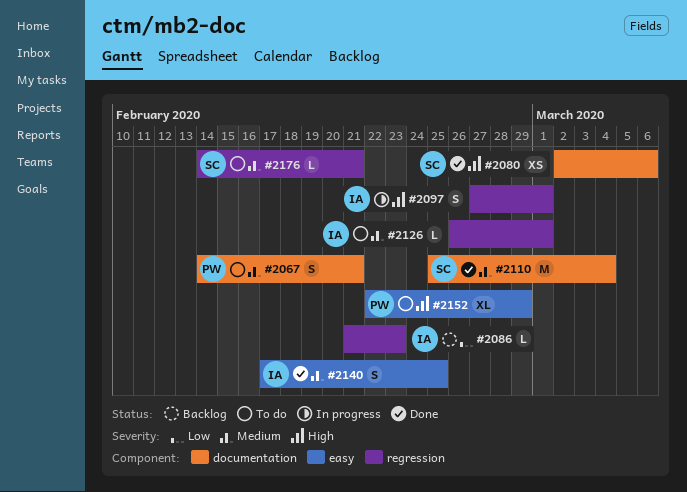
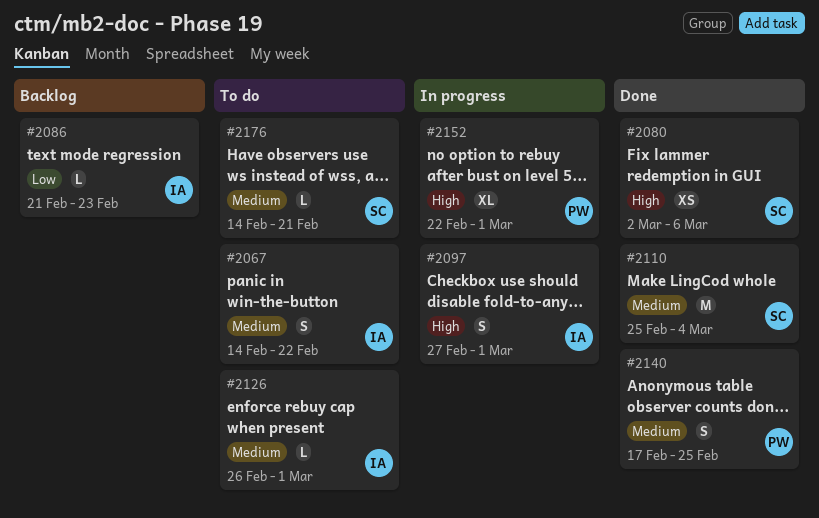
#2067, owner: PW -> IA
#2067, due: Feb 21 -> Feb 22
#2140, owner: IA -> PW
#2152, status: To do -> In progress
#2152, due: Feb 29 -> Mar 1

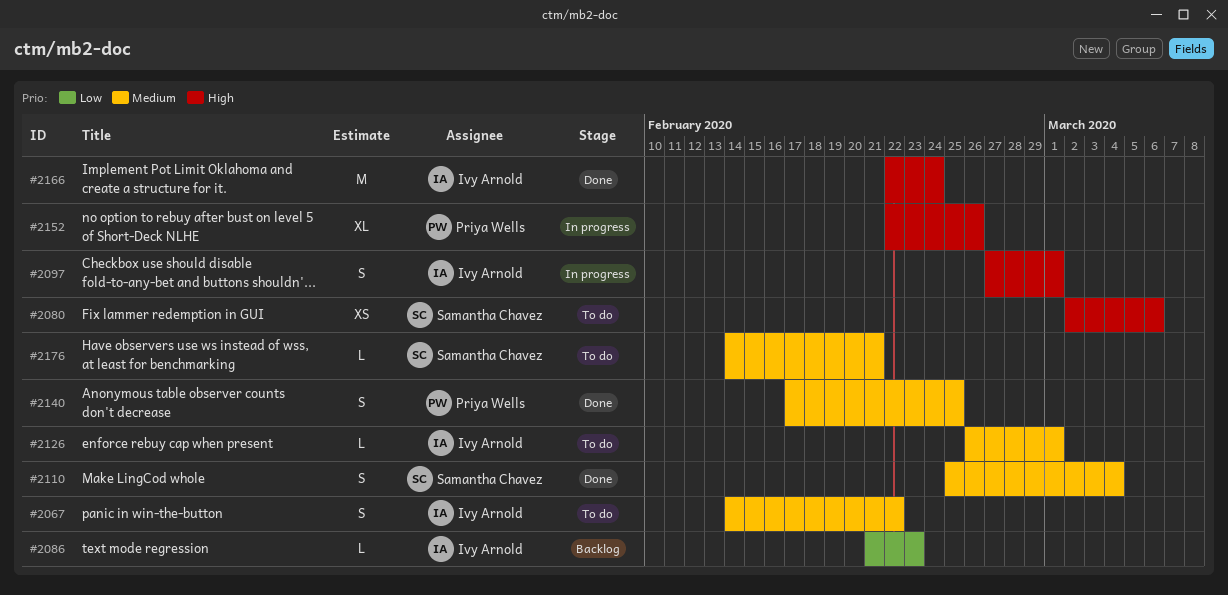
#2080, status: Done -> To do
#2110, estimate: M -> S
#2152, due: Mar 1 -> Feb 26
#2166: none -> present

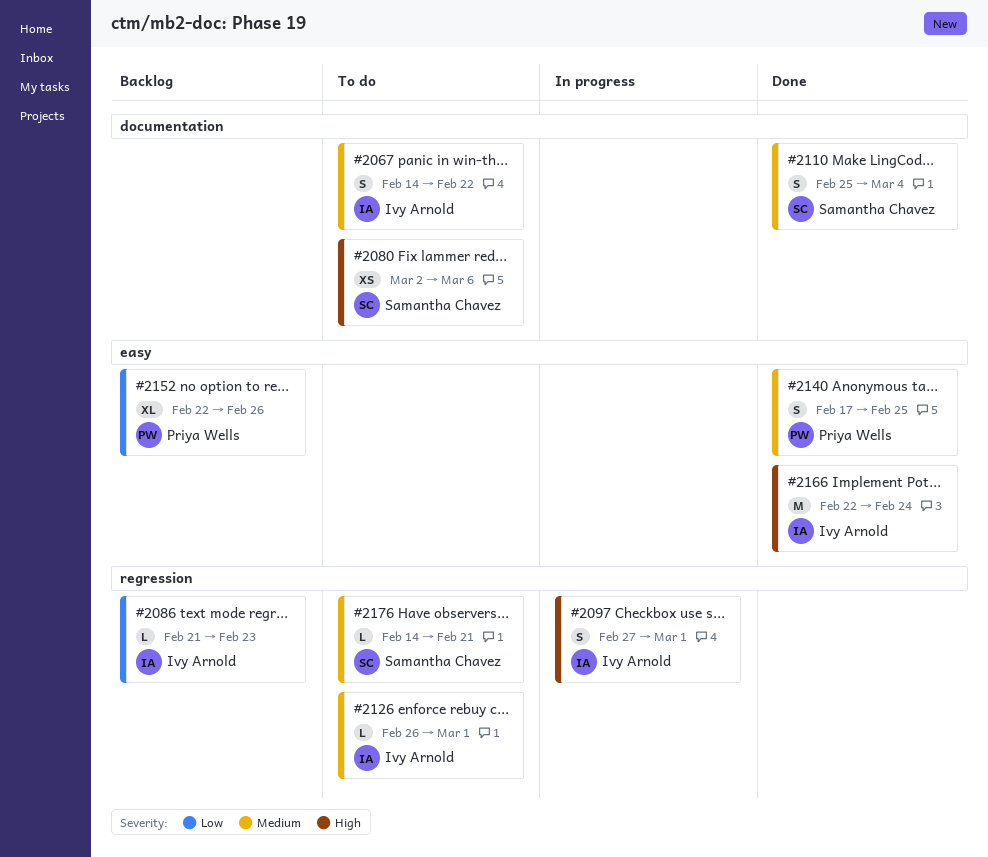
#2152, status: In progress -> Backlog
#2152, priority: High -> Low

